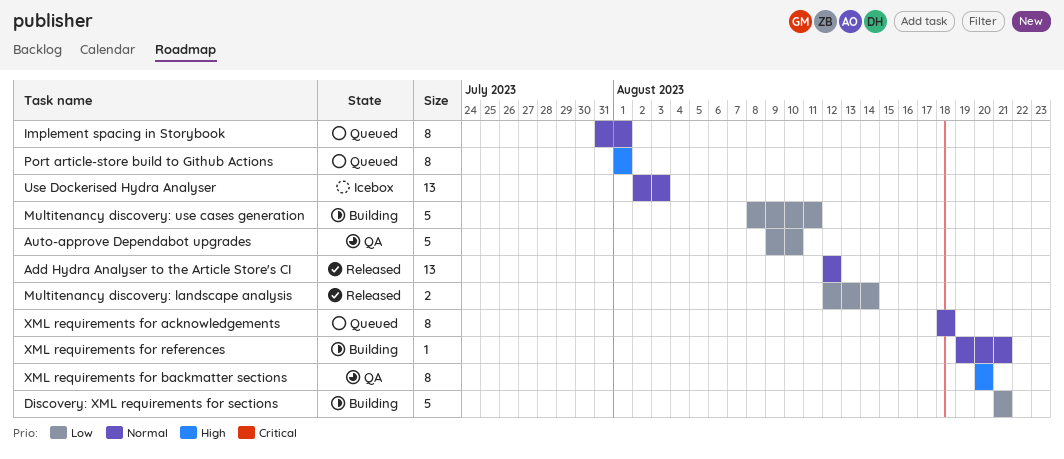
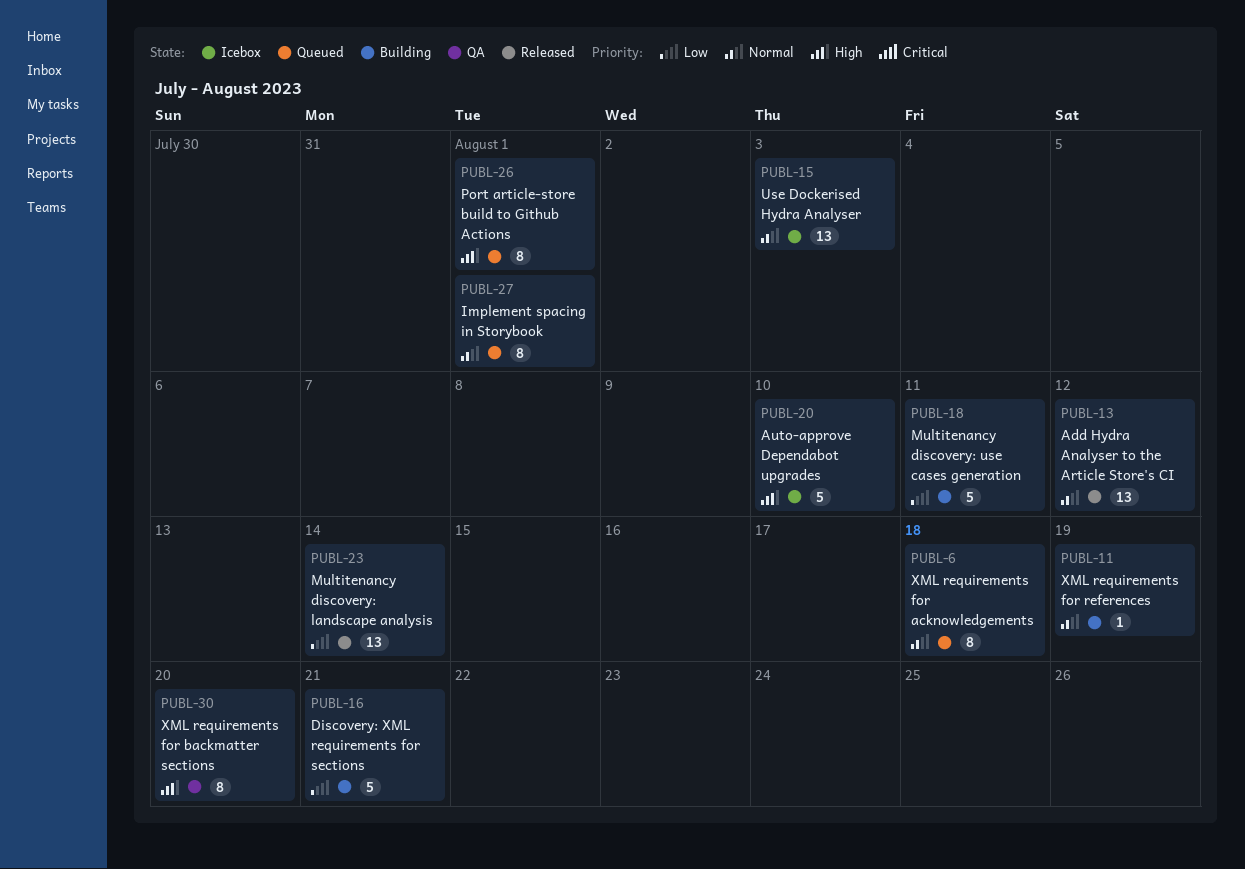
Auto-approve Dependabot upgrades, status: QA -> Icebox
Auto-approve Dependabot upgrades, priority: Low -> High
Multitenancy discovery: landscape analysis, estimate: 2 -> 13
XML requirements for references, due: Aug 21 -> Aug 19

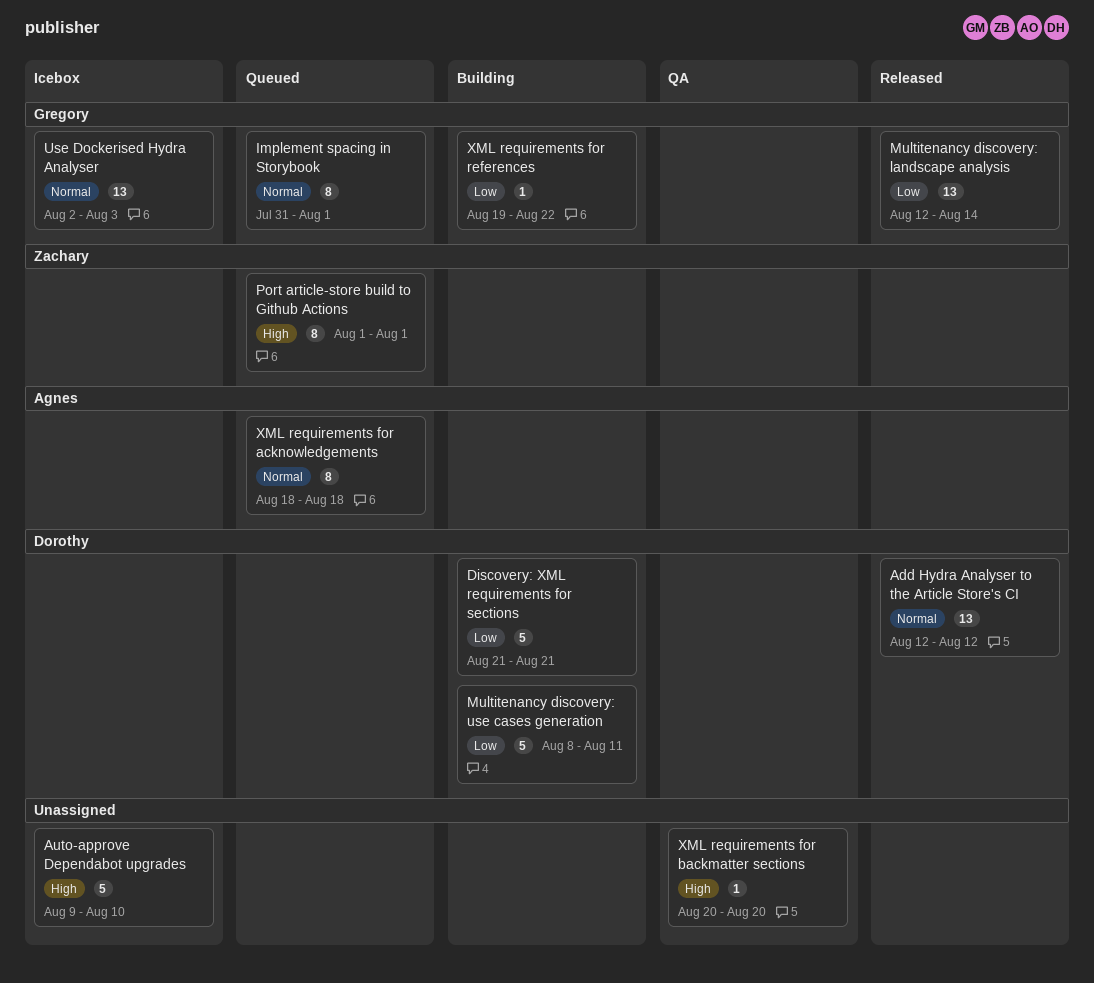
XML requirements for backmatter sections, estimate: 8 -> 1
XML requirements for references, priority: Normal -> Low
XML requirements for references, due: Aug 19 -> Aug 22

